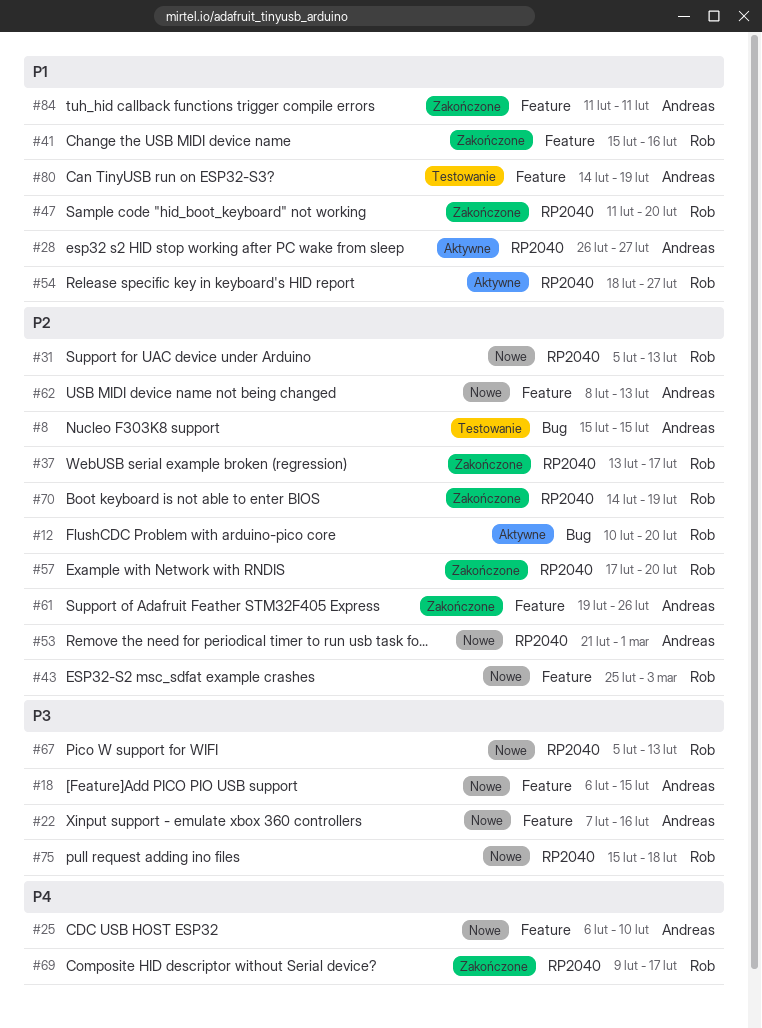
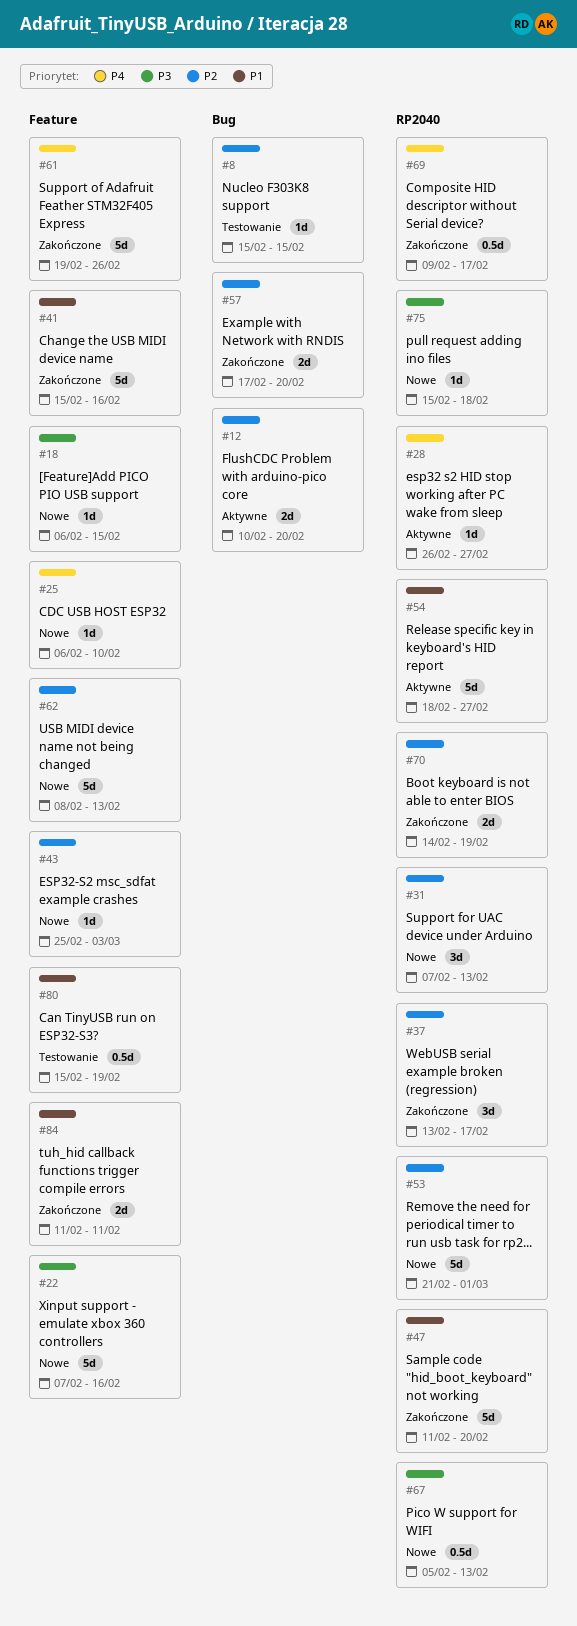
#28, priority: P1 -> P4
#31, start: Feb 5 -> Feb 7
#57, label: RP2040 -> Bug
#61, priority: P2 -> P4
#80, start: Feb 14 -> Feb 15

